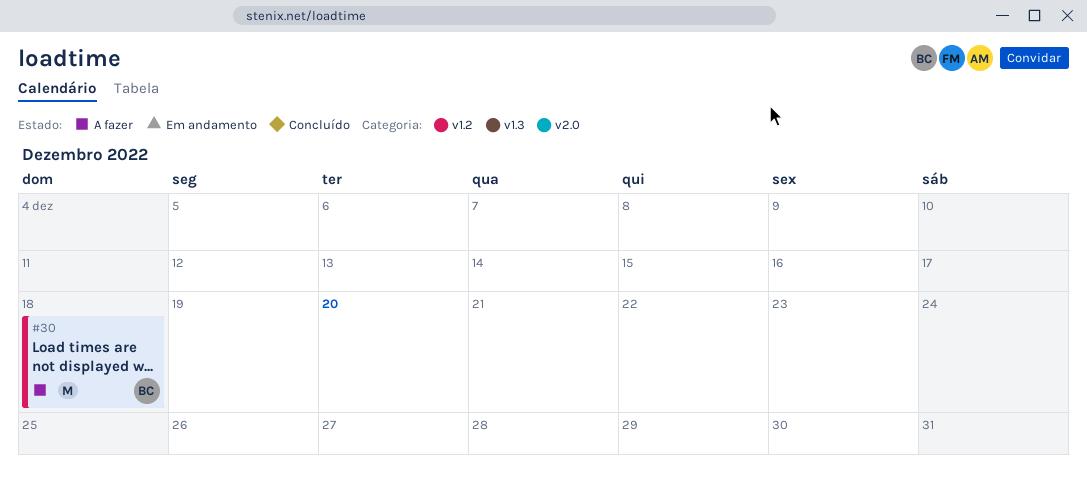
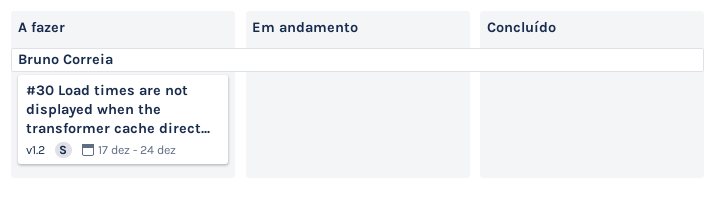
#30, estimate: M -> S
#30, due: Dec 18 -> Dec 24

